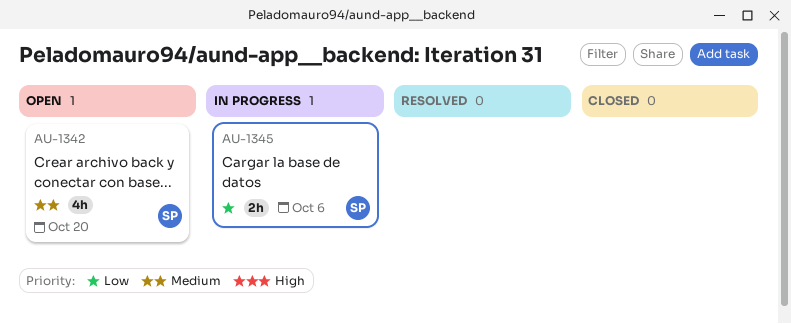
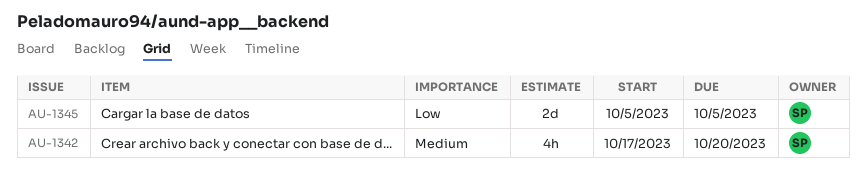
AU-1345, estimate: 2h -> 2d
AU-1345, due: Oct 6 -> Oct 5

